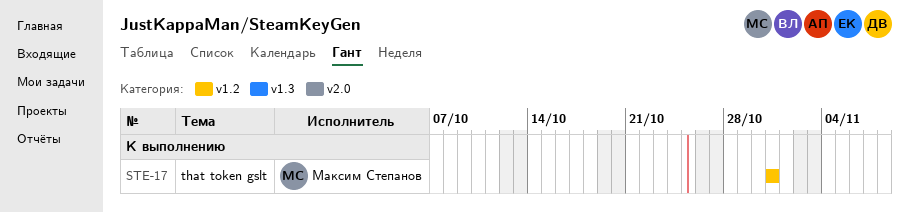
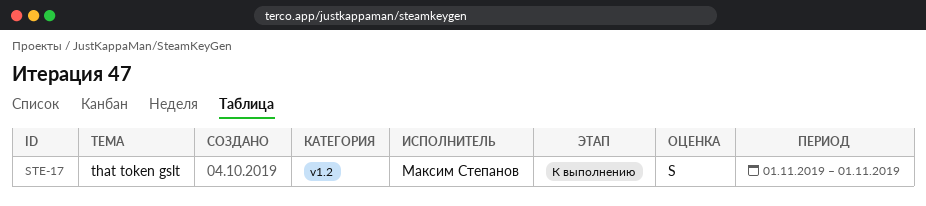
STE-17, start: Oct 31 -> Nov 1
STE-17, due: Oct 31 -> Nov 1

